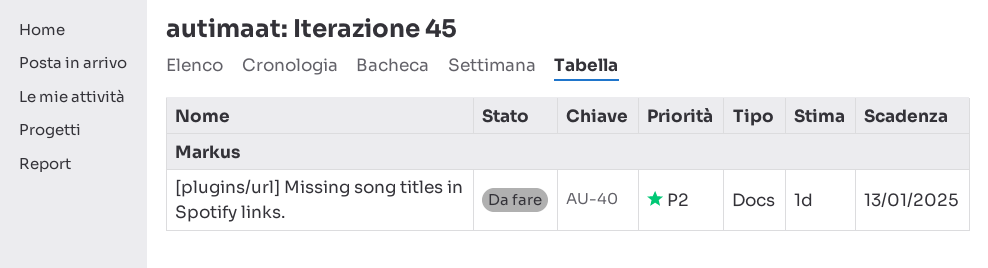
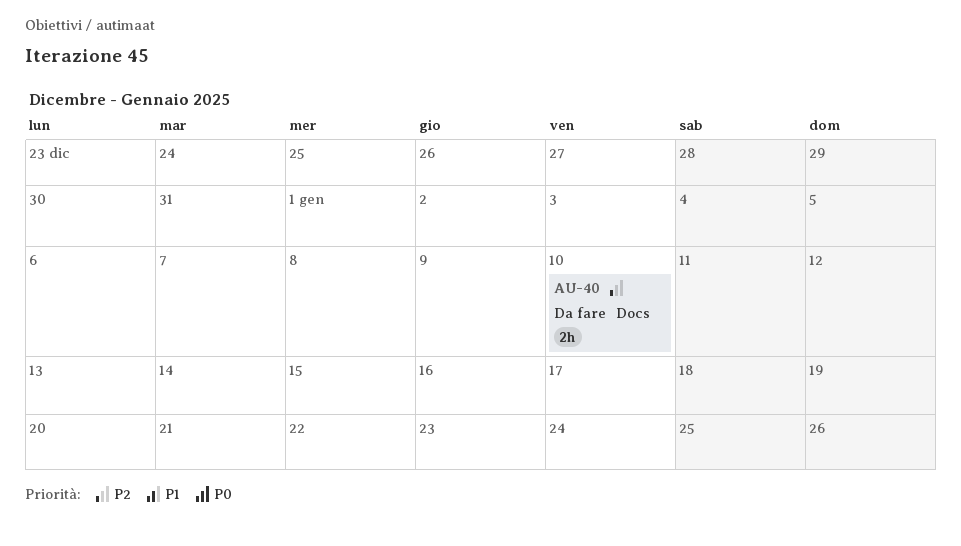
AU-40, estimate: 1d -> 2h
AU-40, due: Jan 13 -> Jan 10

